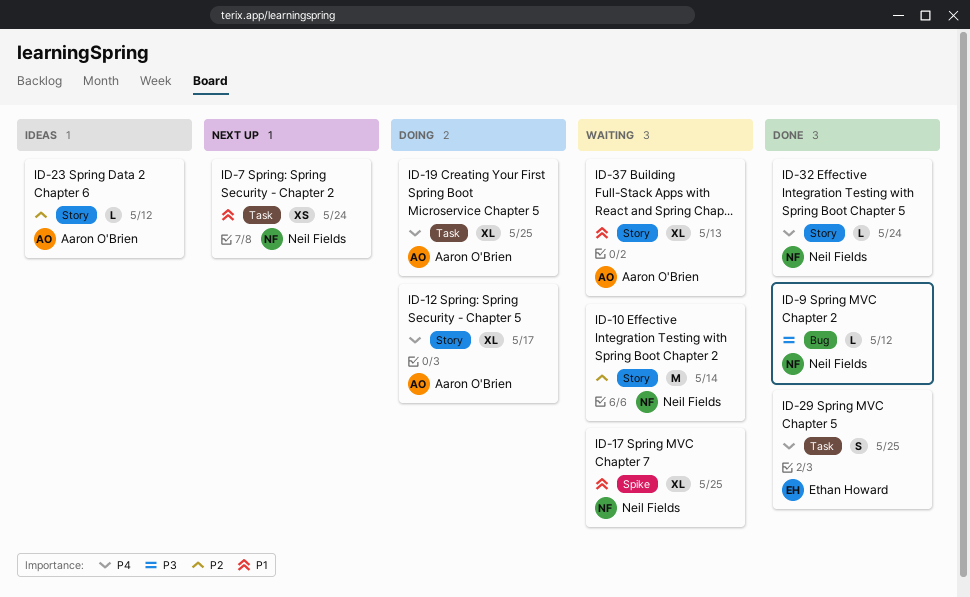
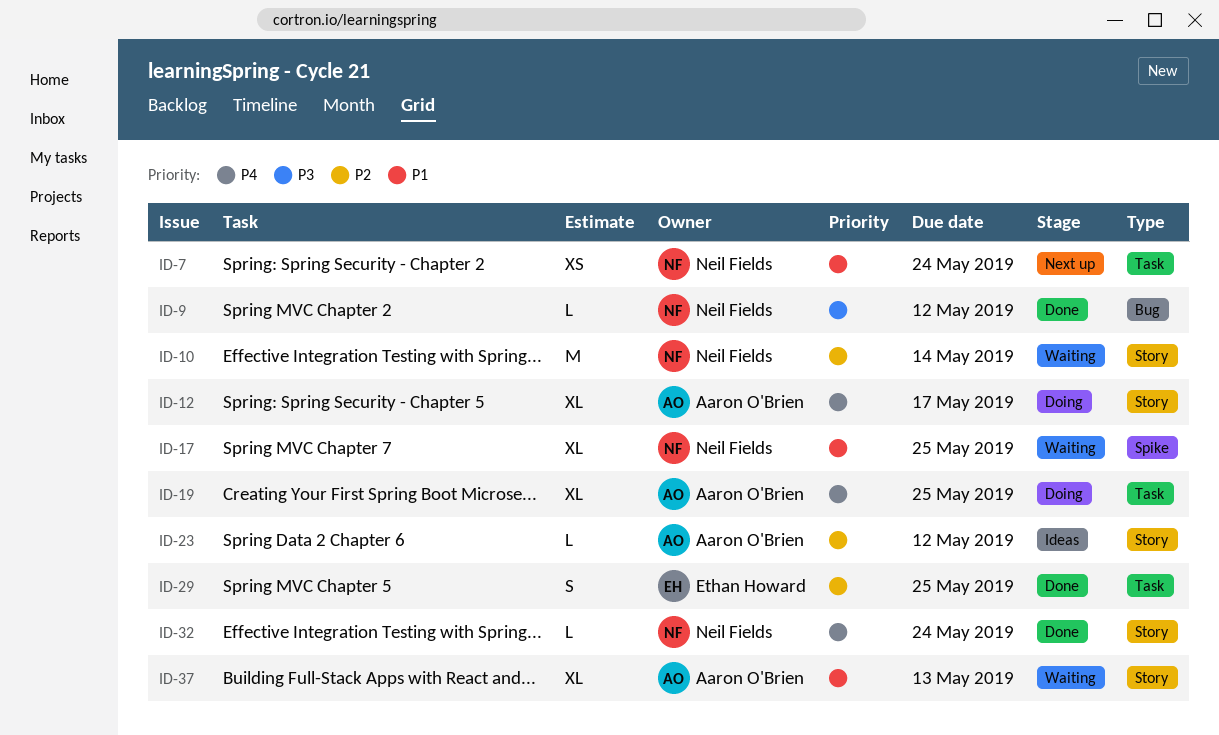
ID-29, priority: P4 -> P2

